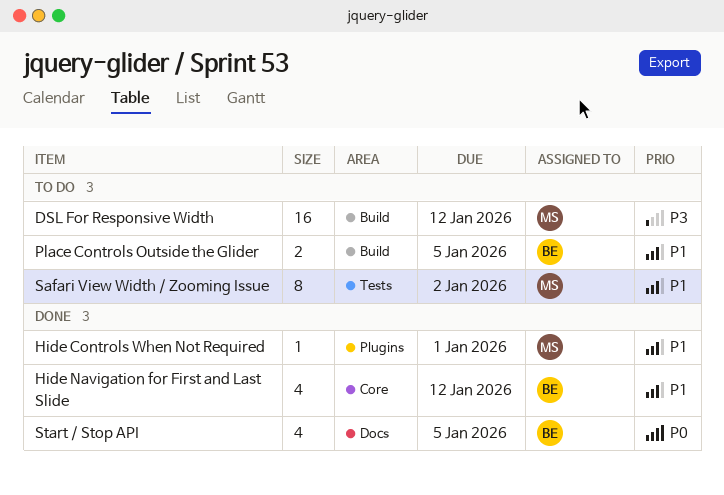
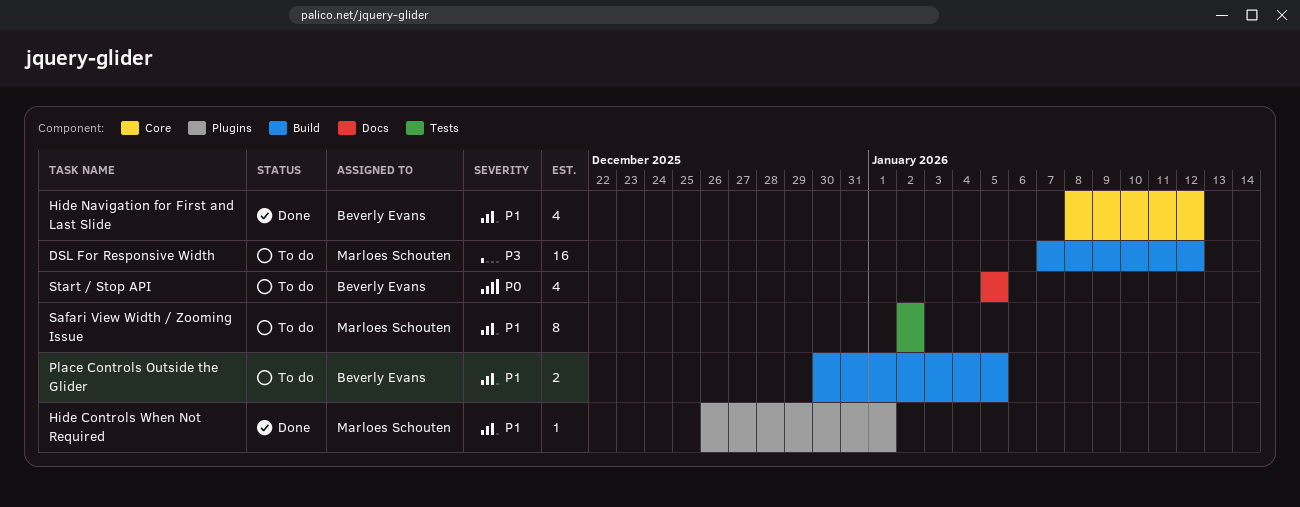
Start / Stop API, status: Done -> To do

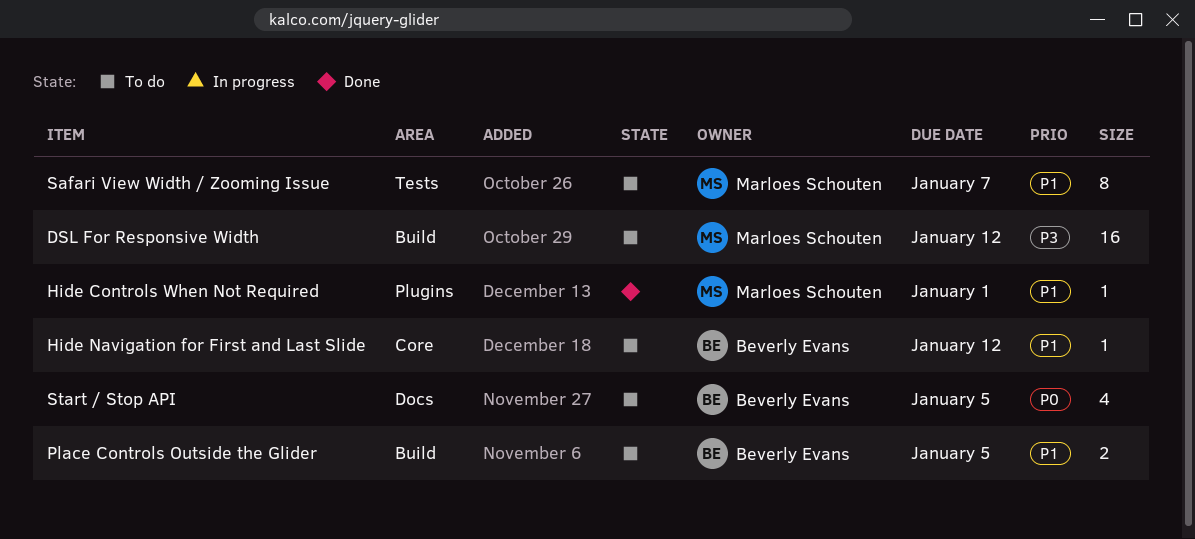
Hide Navigation for First and Last Slide, status: Done -> To do
Hide Navigation for First and Last Slide, estimate: 4 -> 1
Safari View Width / Zooming Issue, due: Jan 2 -> Jan 7

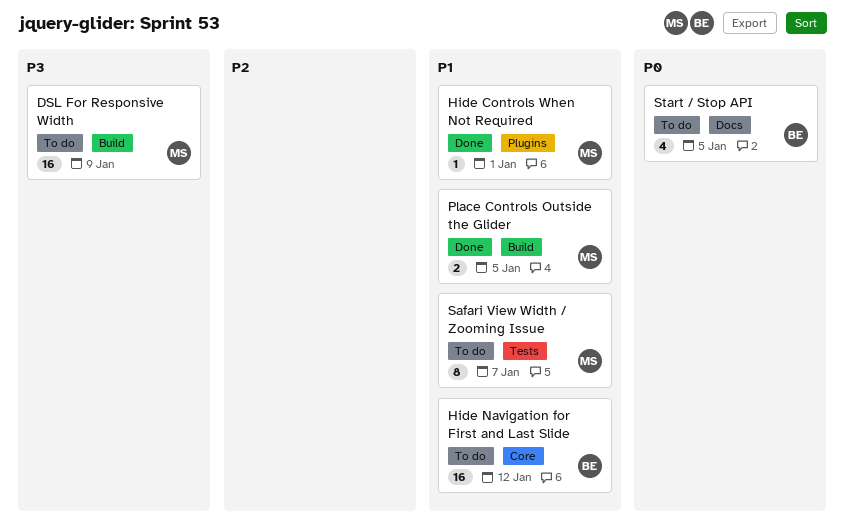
DSL For Responsive Width, due: Jan 12 -> Jan 9
Hide Navigation for First and Last Slide, estimate: 1 -> 16
Place Controls Outside the Glider, status: To do -> Done
Place Controls Outside the Glider, owner: Beverly Evans -> Marloes Schouten

